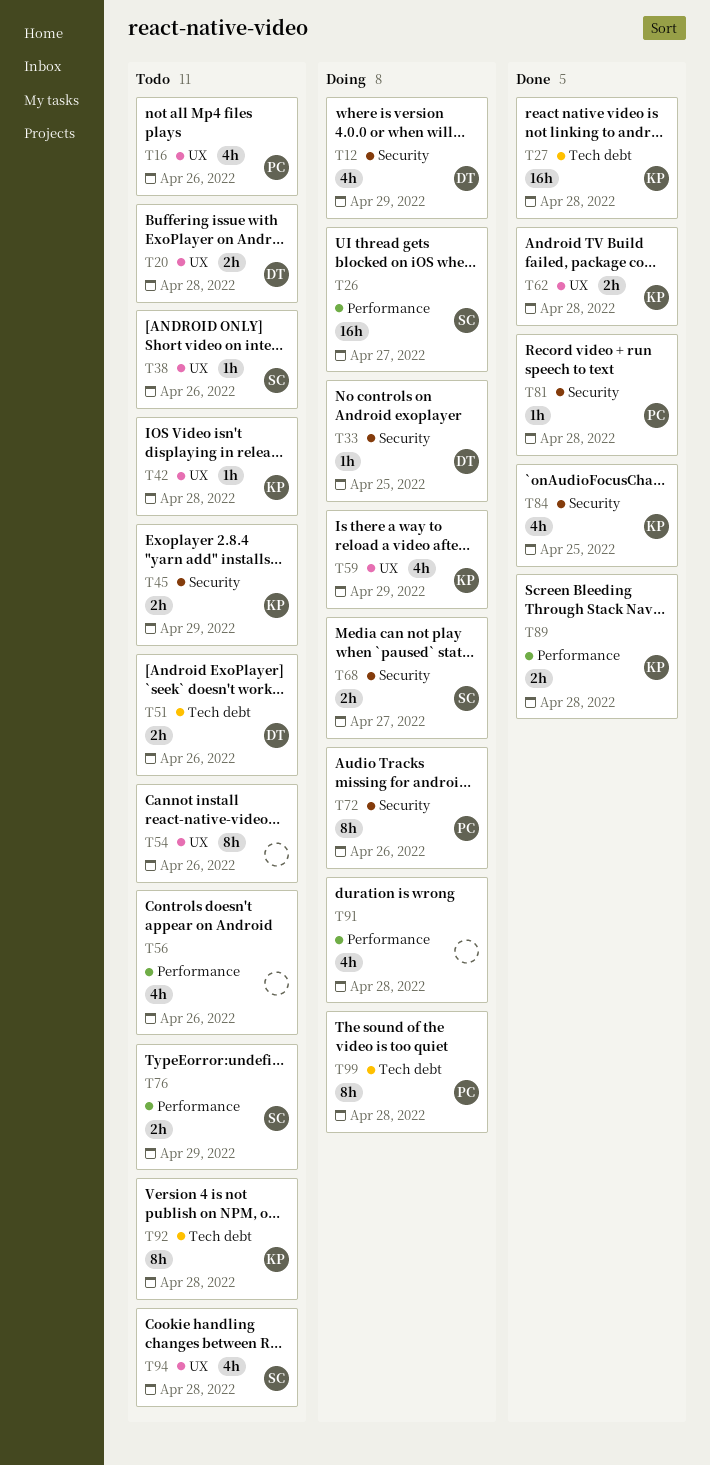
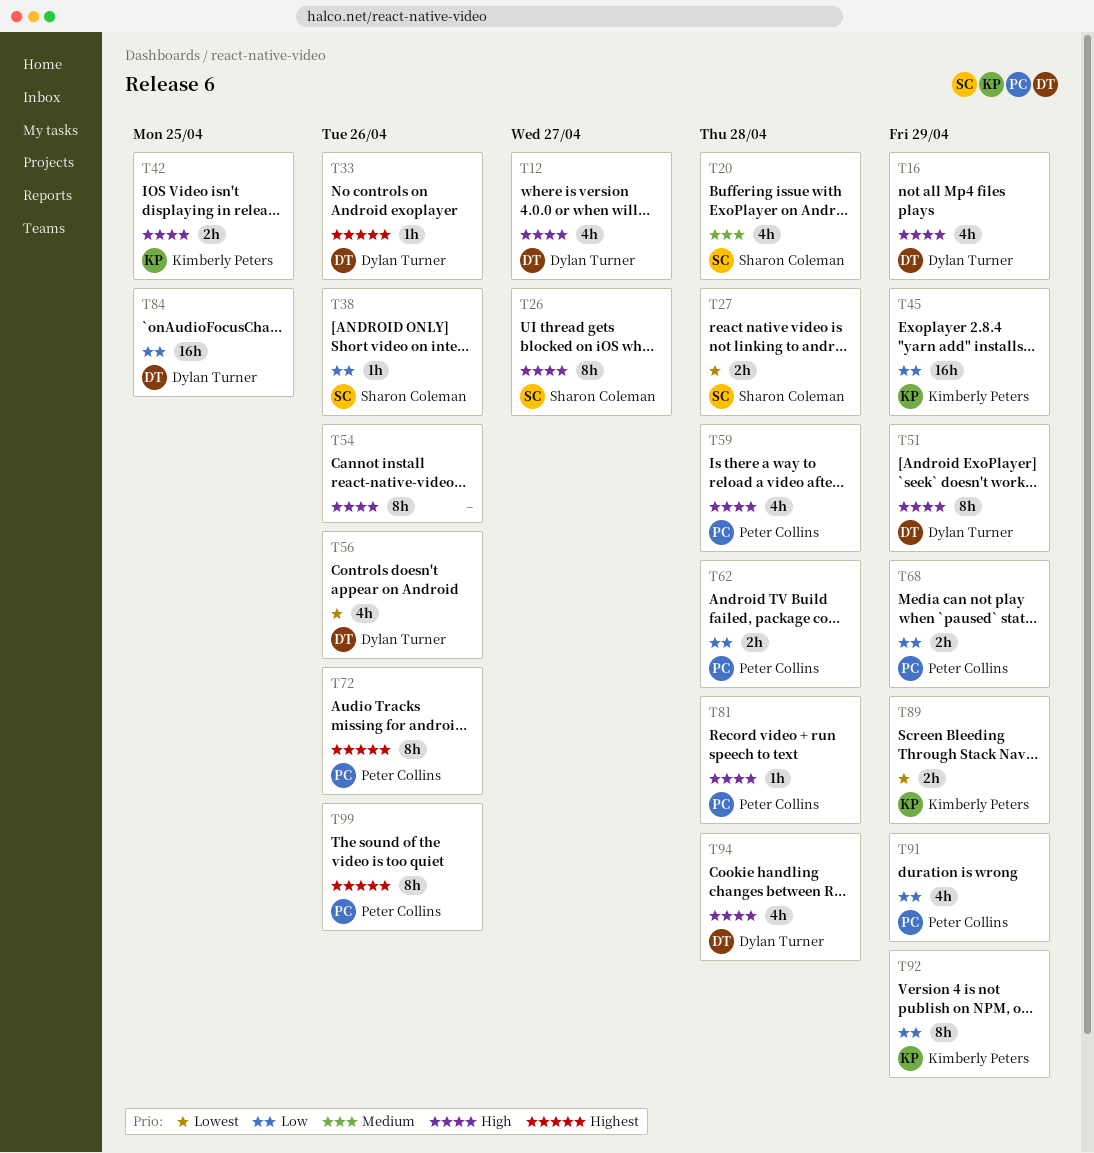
T12, due: Apr 29 -> Apr 27
T16, owner: Peter Collins -> Dylan Turner
T16, due: Apr 26 -> Apr 29
T20, owner: Dylan Turner -> Sharon Coleman
T20, estimate: 2h -> 4h
T26, estimate: 16h -> 8h
T27, owner: Kimberly Peters -> Sharon Coleman
T27, estimate: 16h -> 2h
T33, due: Apr 25 -> Apr 26
T42, estimate: 1h -> 2h
T42, due: Apr 28 -> Apr 25
T45, estimate: 2h -> 16h
T51, estimate: 2h -> 8h
T51, due: Apr 26 -> Apr 29
T56, owner: none -> Dylan Turner
T59, owner: Kimberly Peters -> Peter Collins
T59, due: Apr 29 -> Apr 28
T62, owner: Kimberly Peters -> Peter Collins
T68, owner: Sharon Coleman -> Peter Collins
T68, due: Apr 27 -> Apr 29
T76: present -> none
T84, owner: Kimberly Peters -> Dylan Turner
T84, estimate: 4h -> 16h
T89, due: Apr 28 -> Apr 29
T91, owner: none -> Peter Collins
T91, due: Apr 28 -> Apr 29
T92, due: Apr 28 -> Apr 29
T94, owner: Sharon Coleman -> Dylan Turner
T99, due: Apr 28 -> Apr 26

